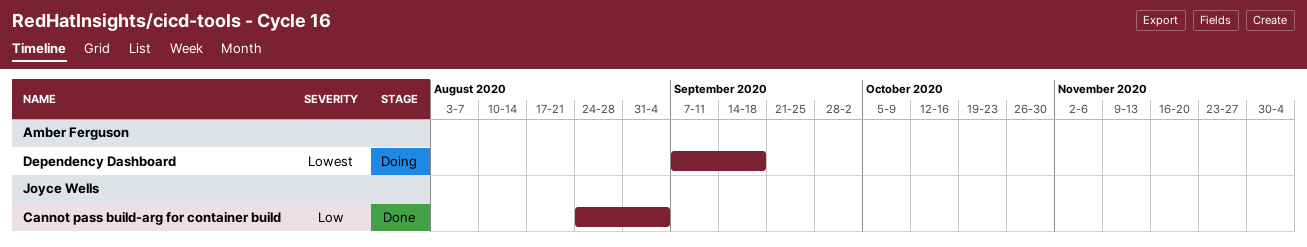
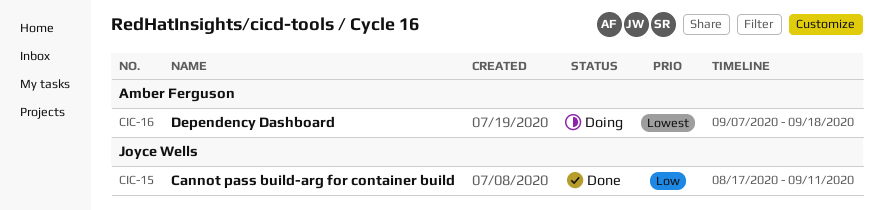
Cannot pass build-arg for container build, start: Aug 24 -> Aug 17
Cannot pass build-arg for container build, due: Sep 4 -> Sep 11

